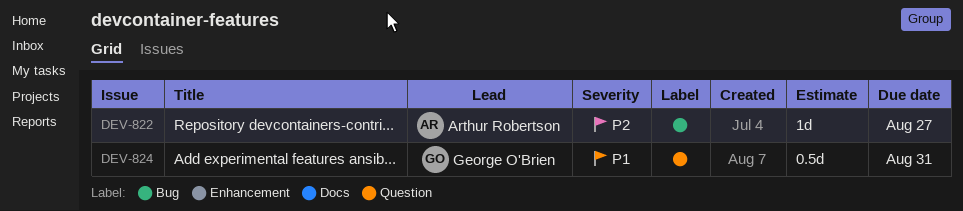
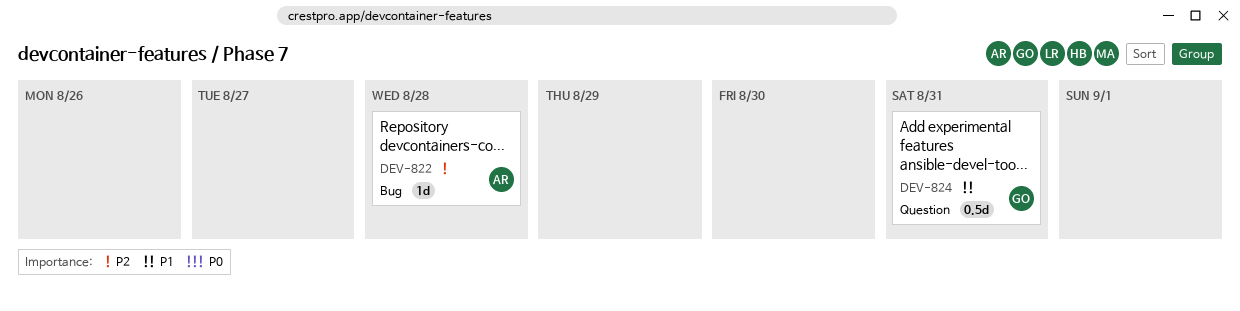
DEV-822, due: Aug 27 -> Aug 28

